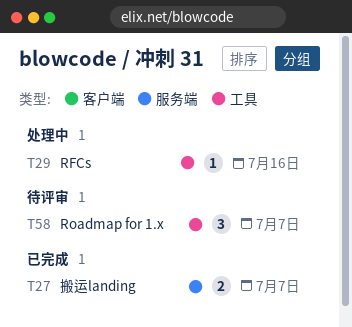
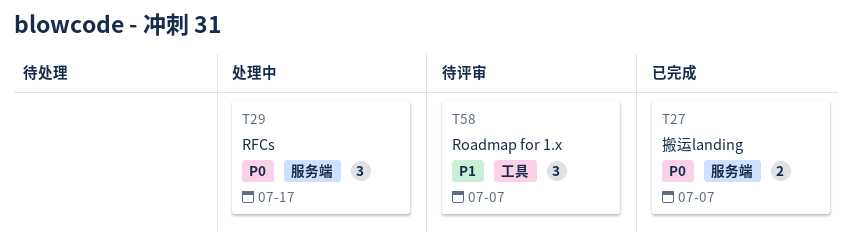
T29, label: 工具 -> 服务端
T29, estimate: 1 -> 3
T29, due: Jul 16 -> Jul 17

